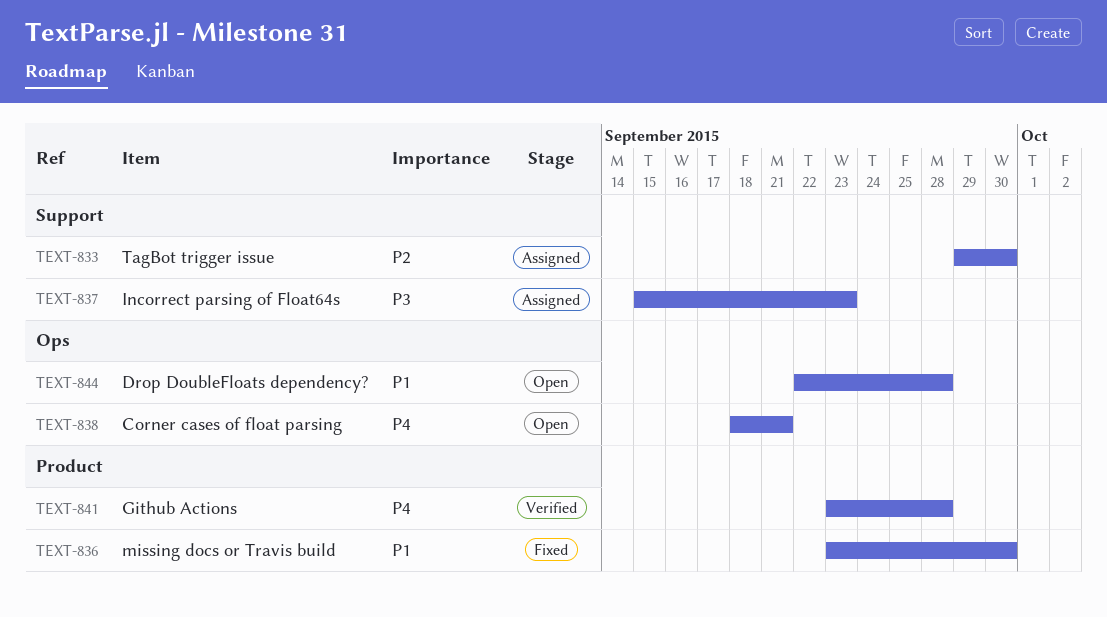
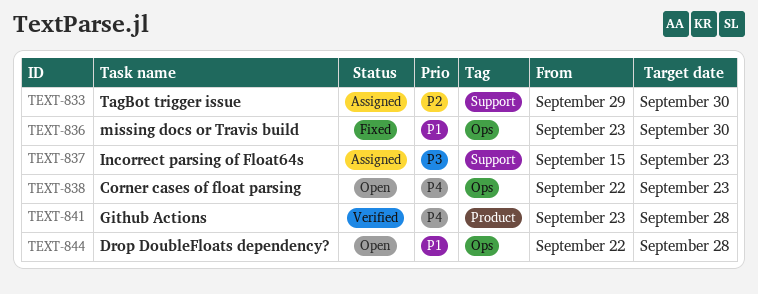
TEXT-836, label: Product -> Ops
TEXT-838, start: Sep 18 -> Sep 22
TEXT-838, due: Sep 21 -> Sep 23

